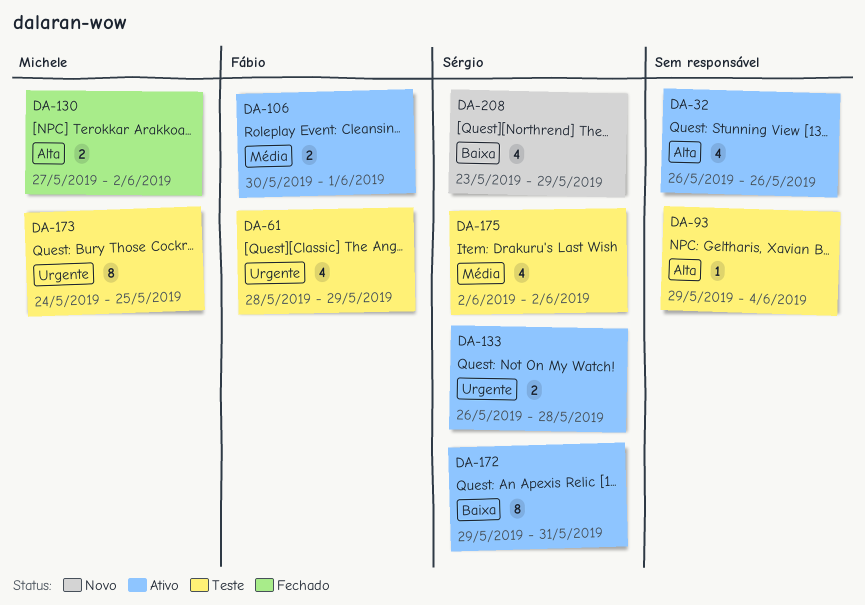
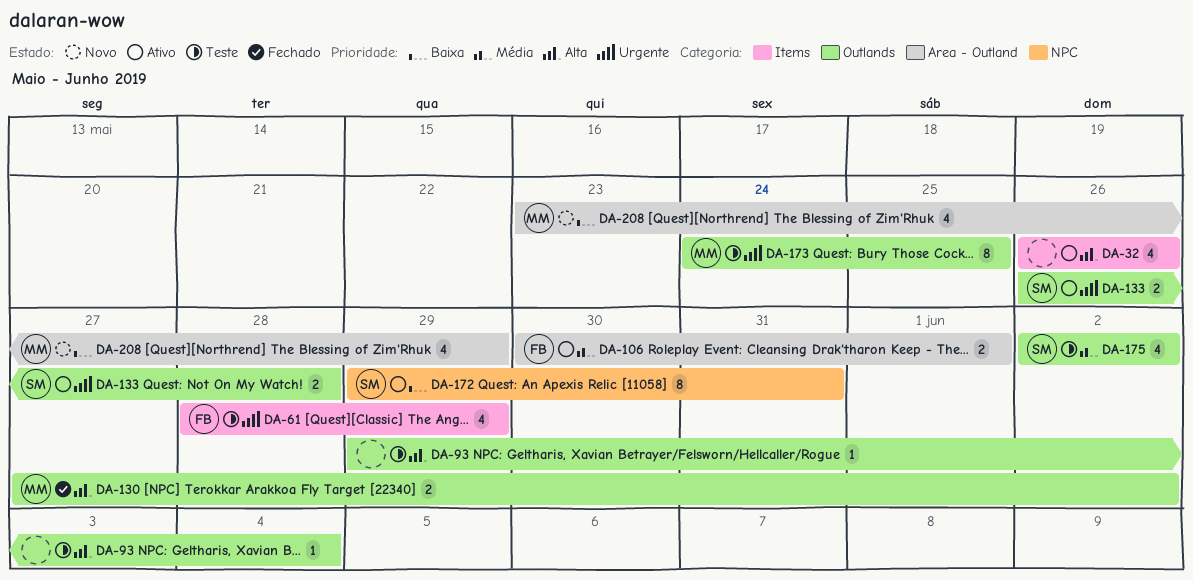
DA-208, owner: Sérgio -> Michele

